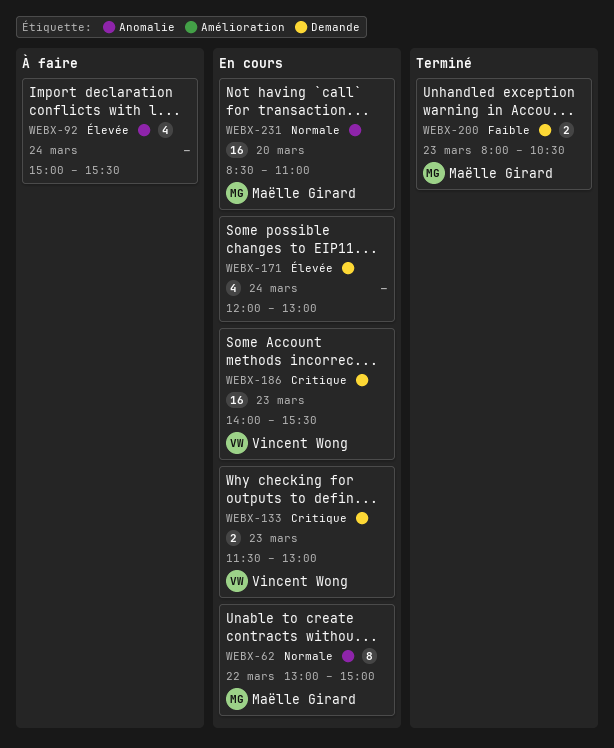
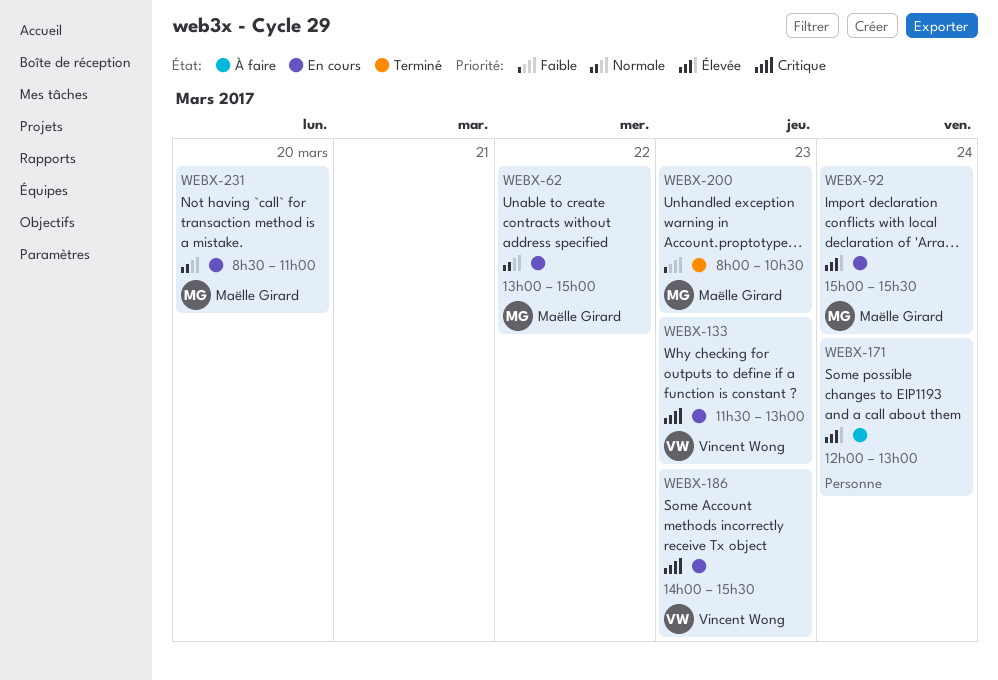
WEBX-92, status: À faire -> En cours
WEBX-92, owner: none -> Maëlle Girard
WEBX-171, status: En cours -> À faire

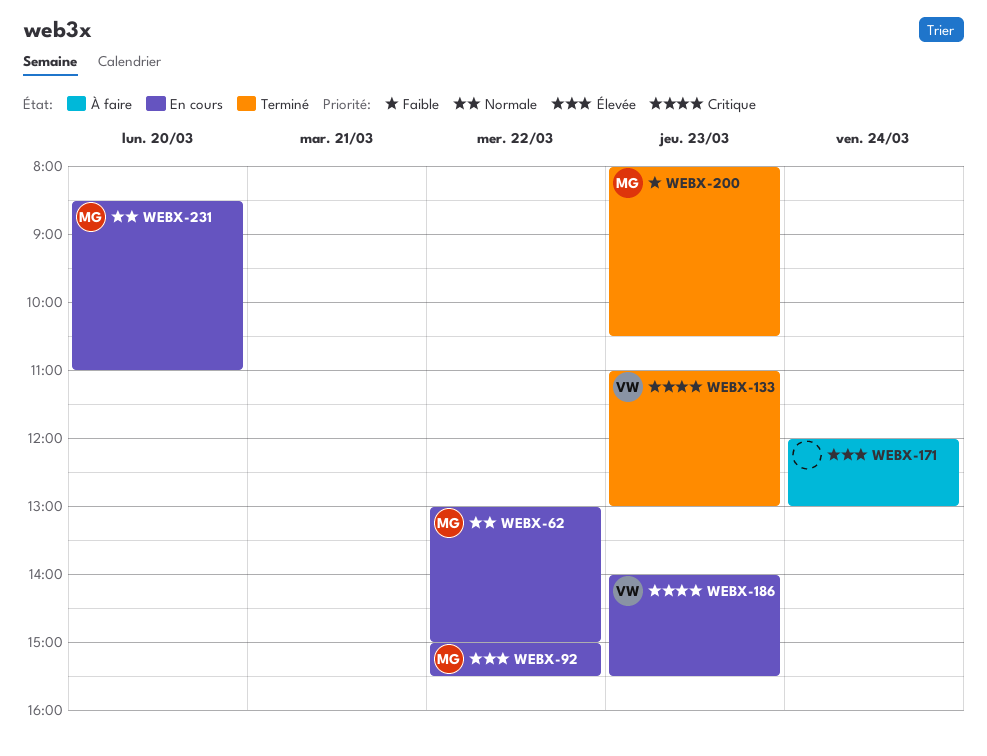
WEBX-92, day: Mar 24 -> Mar 22
WEBX-133, status: En cours -> Terminé
WEBX-133, begins: 11:30 -> 11:00

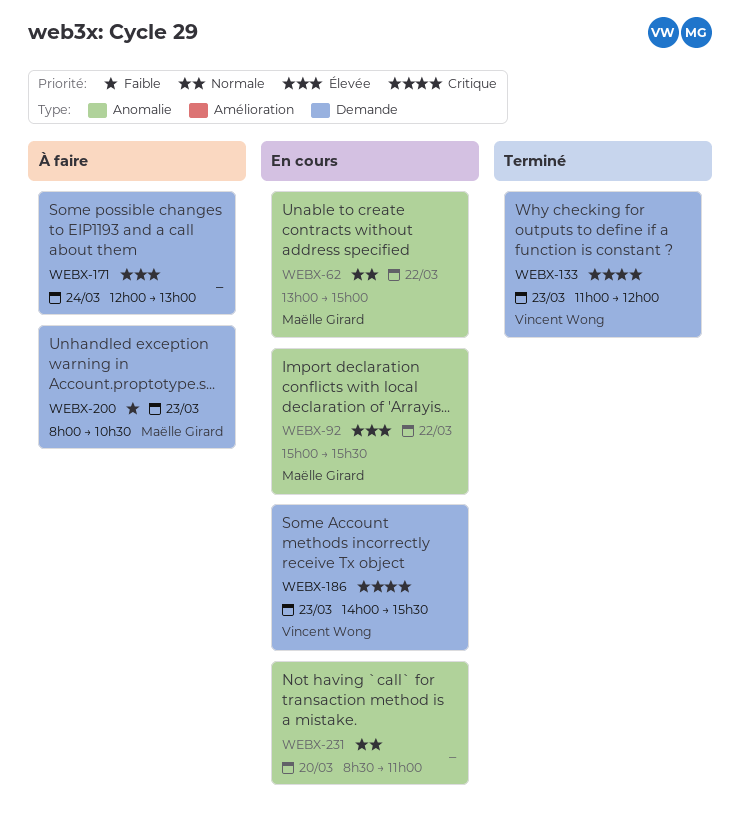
WEBX-133, ends: 13:00 -> 12:00
WEBX-200, status: Terminé -> À faire
WEBX-231, owner: Maëlle Girard -> none

